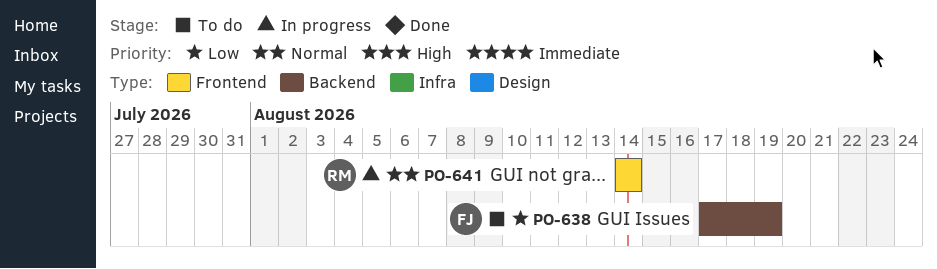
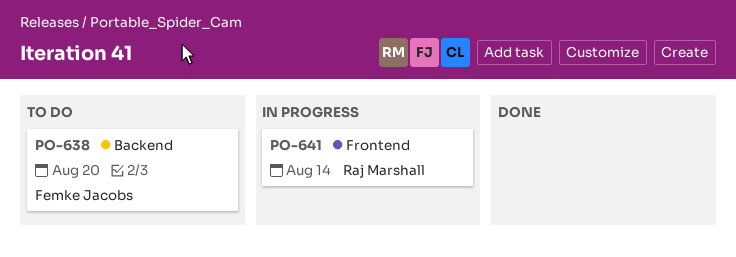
PO-638, due: Aug 19 -> Aug 20

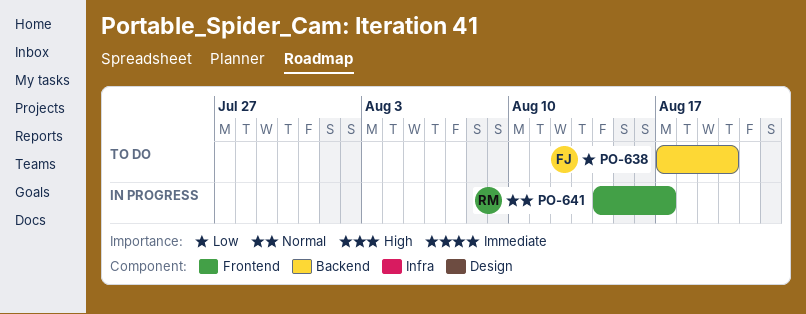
PO-641, due: Aug 14 -> Aug 17

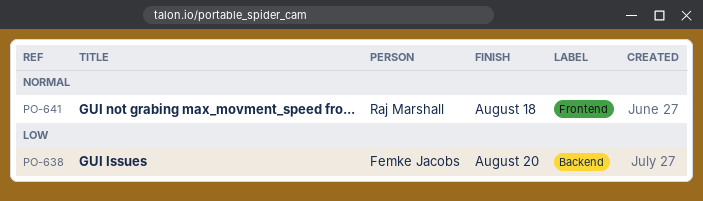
PO-641, due: Aug 17 -> Aug 18

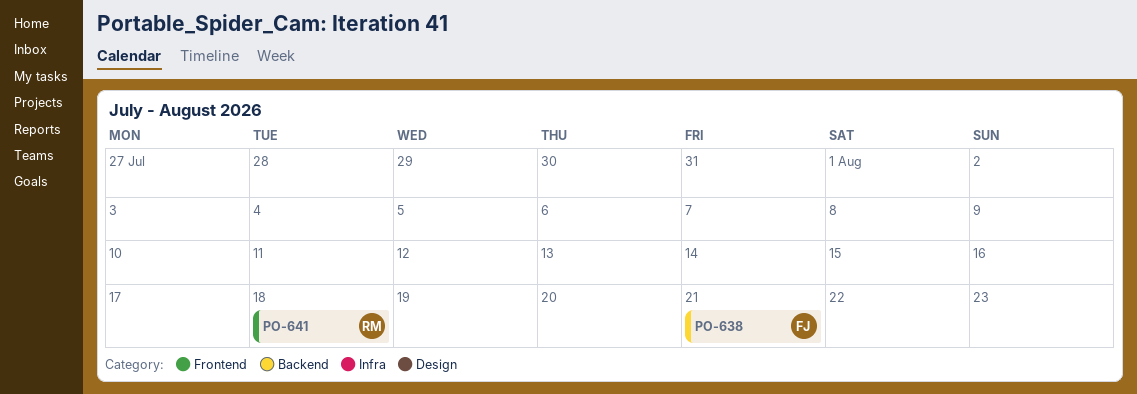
PO-638, due: Aug 20 -> Aug 21

